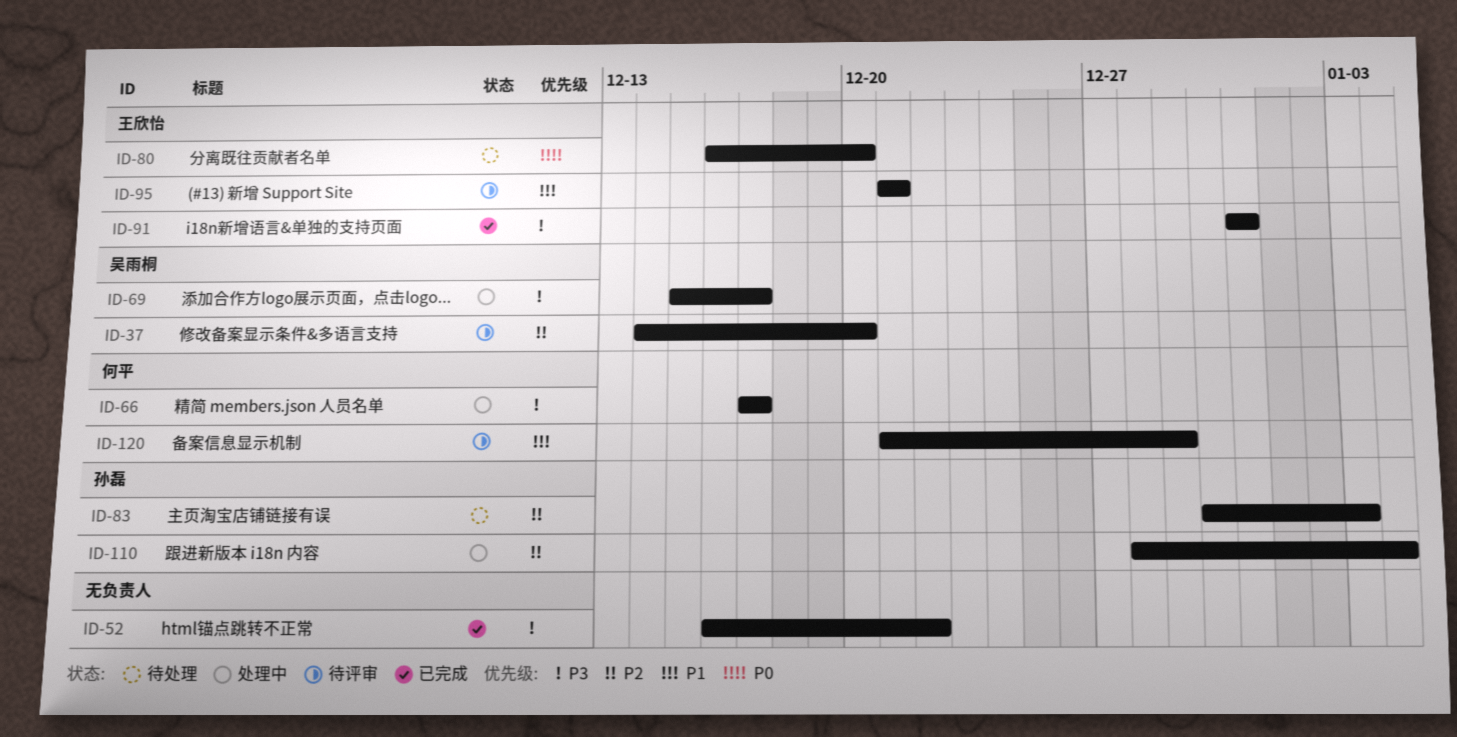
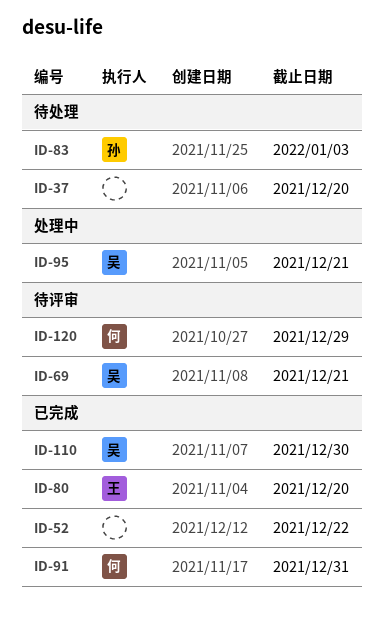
ID-37, status: 待评审 -> 待处理
ID-37, owner: 吴雨桐 -> none
ID-66: present -> none
ID-69, status: 处理中 -> 待评审
ID-69, due: Dec 17 -> Dec 21
ID-80, status: 待处理 -> 已完成
ID-91, owner: 王欣怡 -> 何平
ID-95, status: 待评审 -> 处理中
ID-95, owner: 王欣怡 -> 吴雨桐
ID-110, status: 处理中 -> 已完成
ID-110, owner: 孙磊 -> 吴雨桐
ID-110, due: Jan 4 -> Dec 30

